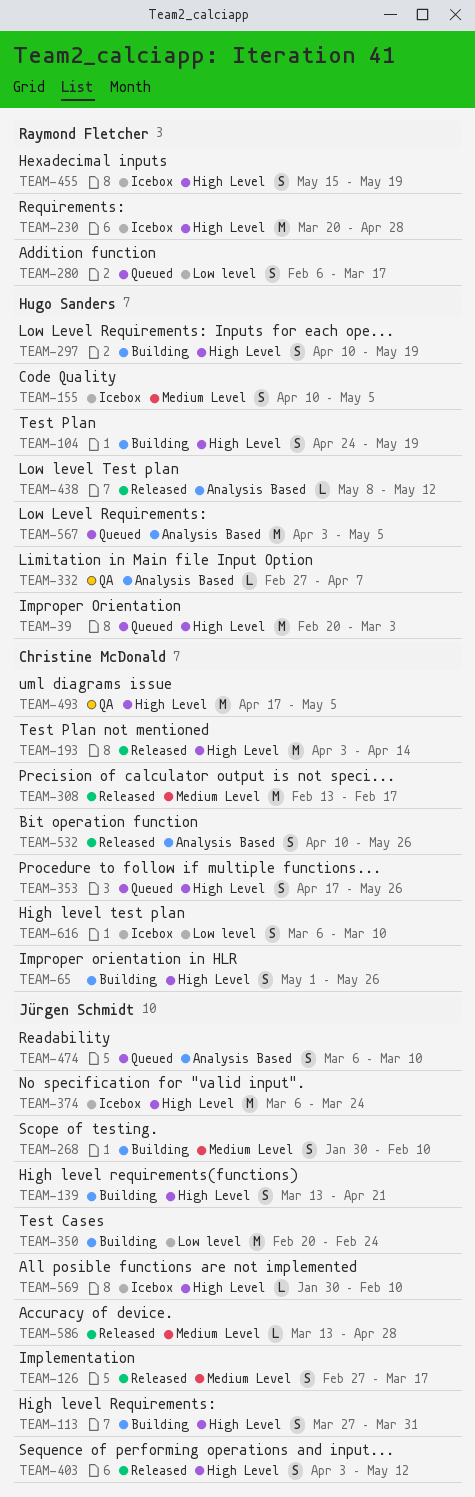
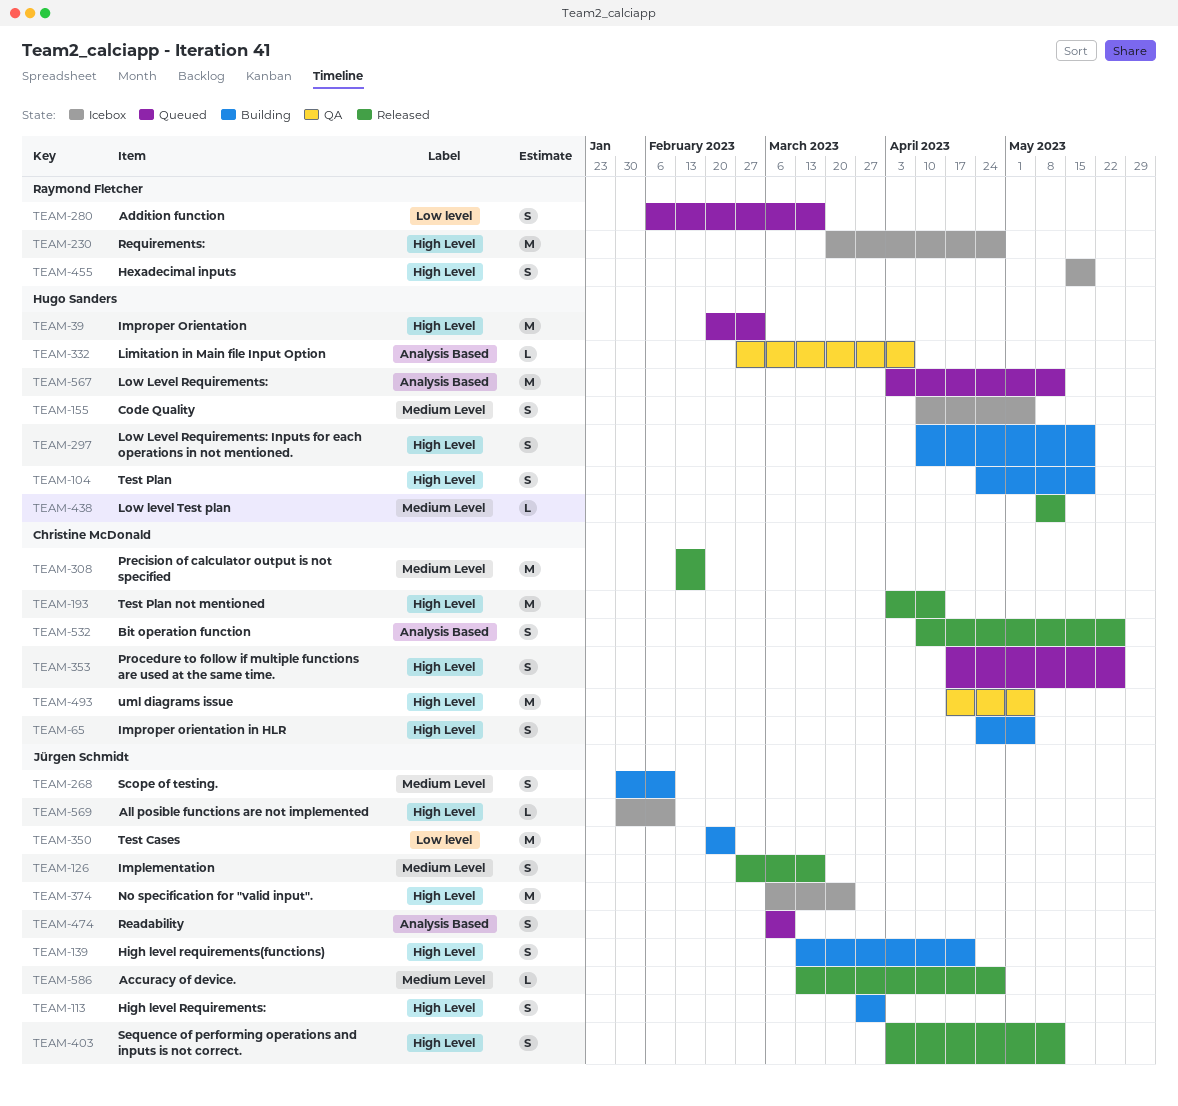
TEAM-65, start: May 1 -> Apr 24
TEAM-65, due: May 26 -> May 5
TEAM-438, label: Analysis Based -> Medium Level
TEAM-567, due: May 5 -> May 12
TEAM-616: present -> none

